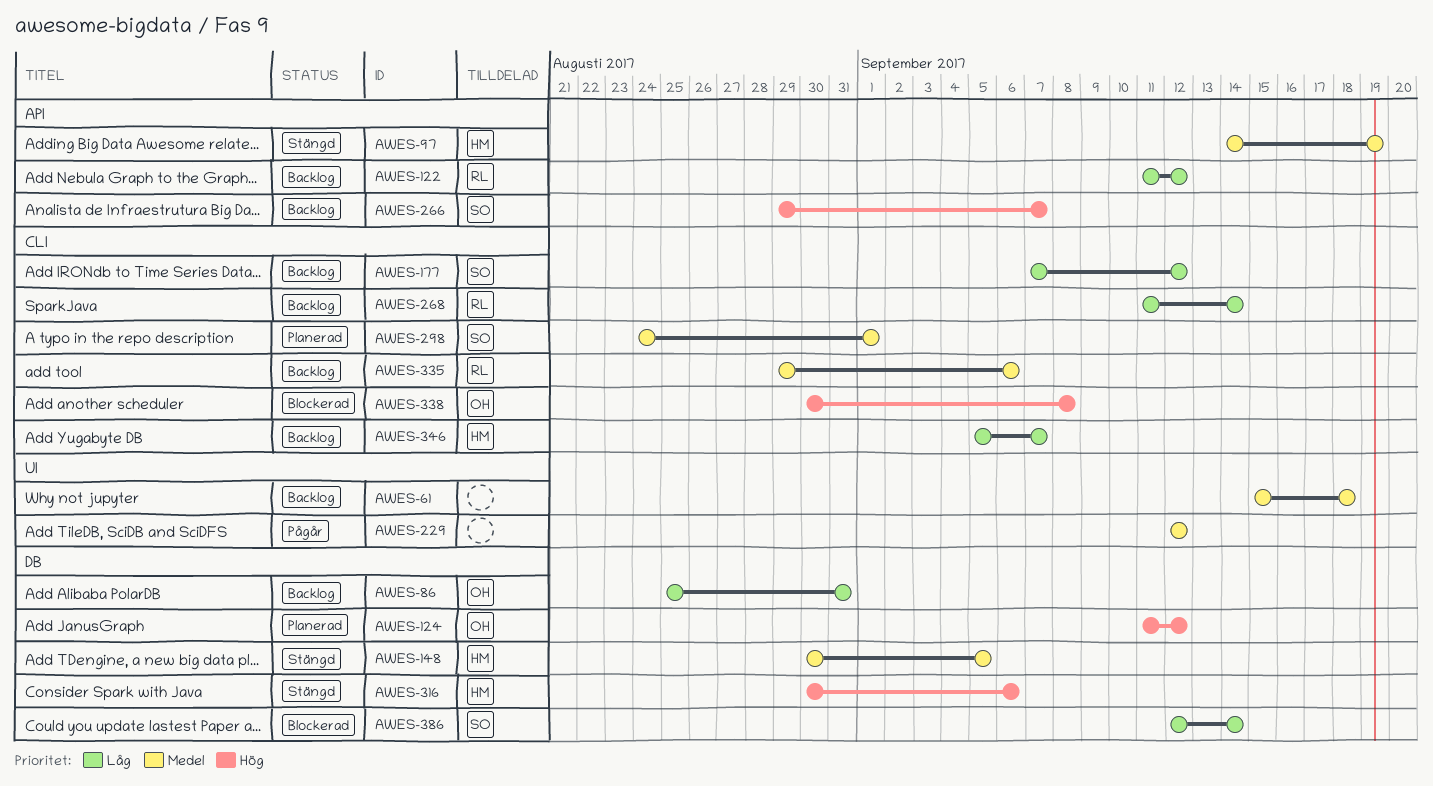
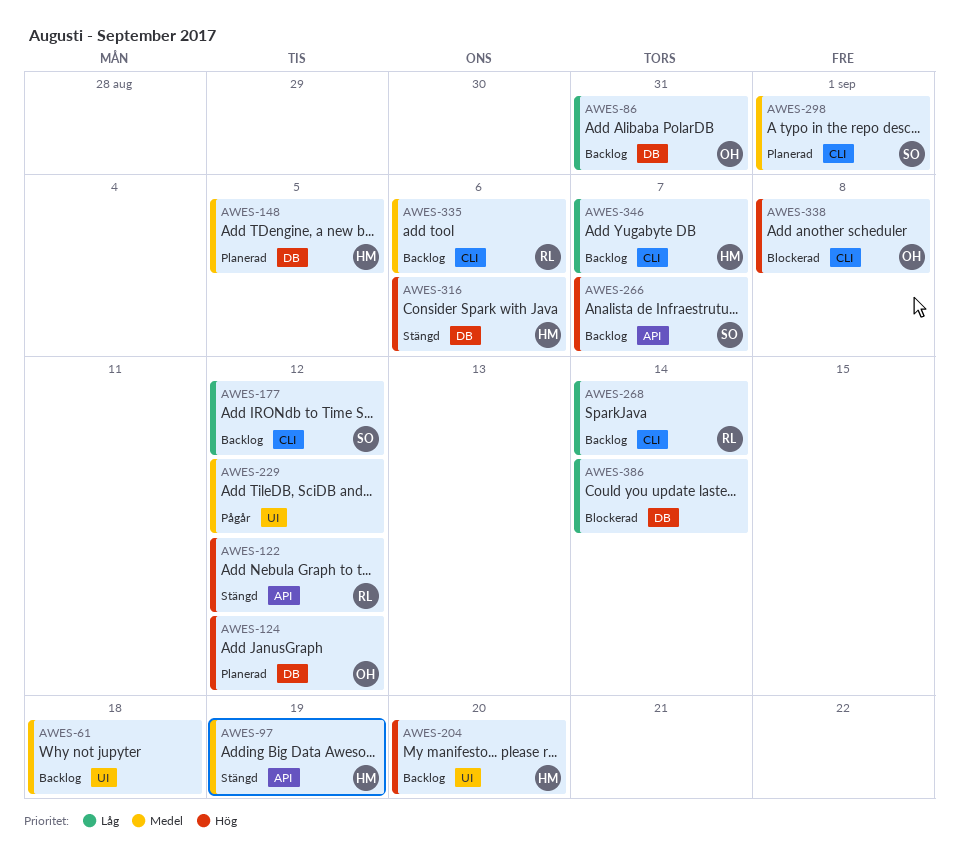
AWES-122, status: Backlog -> Stängd
AWES-122, priority: Låg -> Hög
AWES-148, status: Stängd -> Planerad
AWES-204: none -> present
AWES-386, owner: SO -> none

